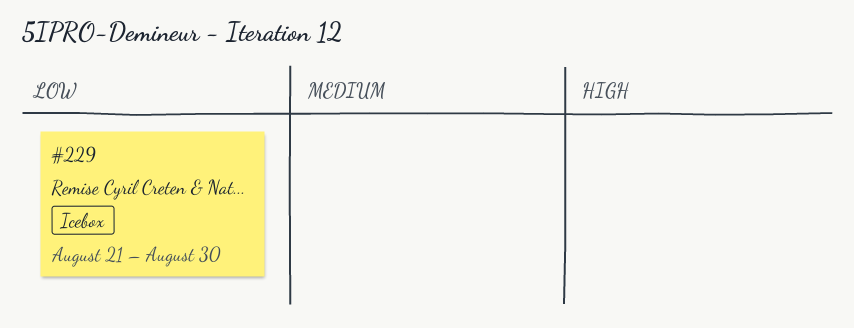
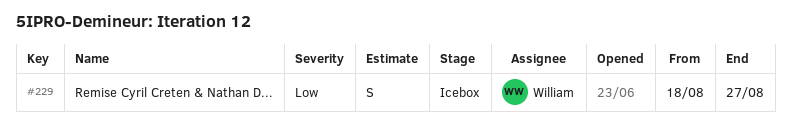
#229, start: Aug 21 -> Aug 18
#229, due: Aug 30 -> Aug 27

